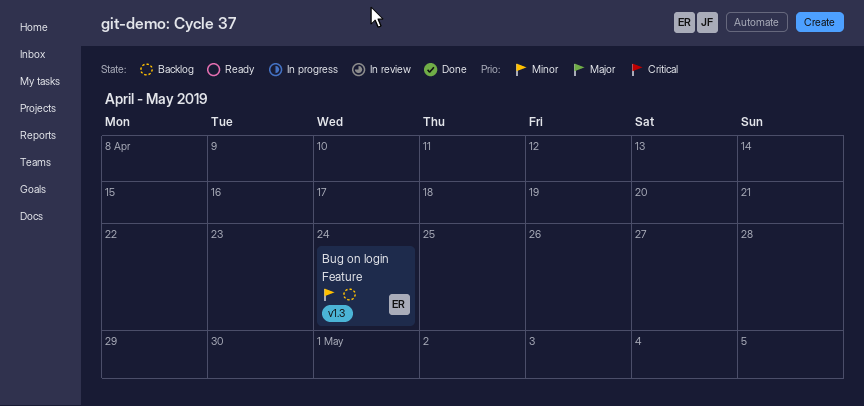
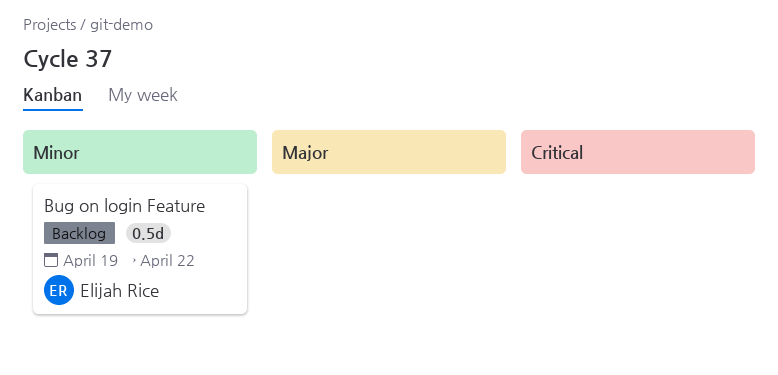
Bug on login Feature, due: Apr 24 -> Apr 22

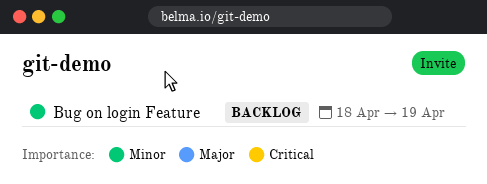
Bug on login Feature, start: Apr 19 -> Apr 18
Bug on login Feature, due: Apr 22 -> Apr 19

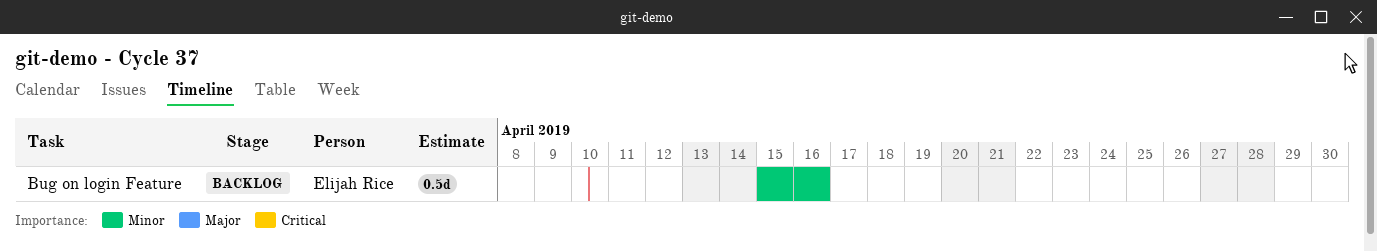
Bug on login Feature, start: Apr 18 -> Apr 15
Bug on login Feature, due: Apr 19 -> Apr 16

